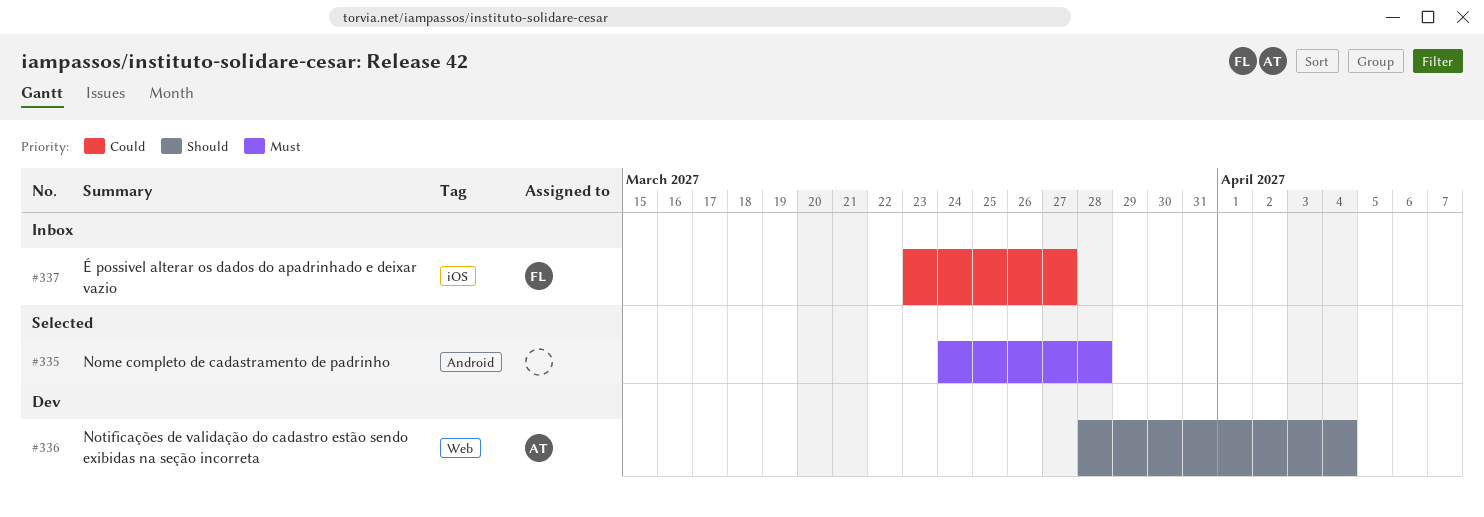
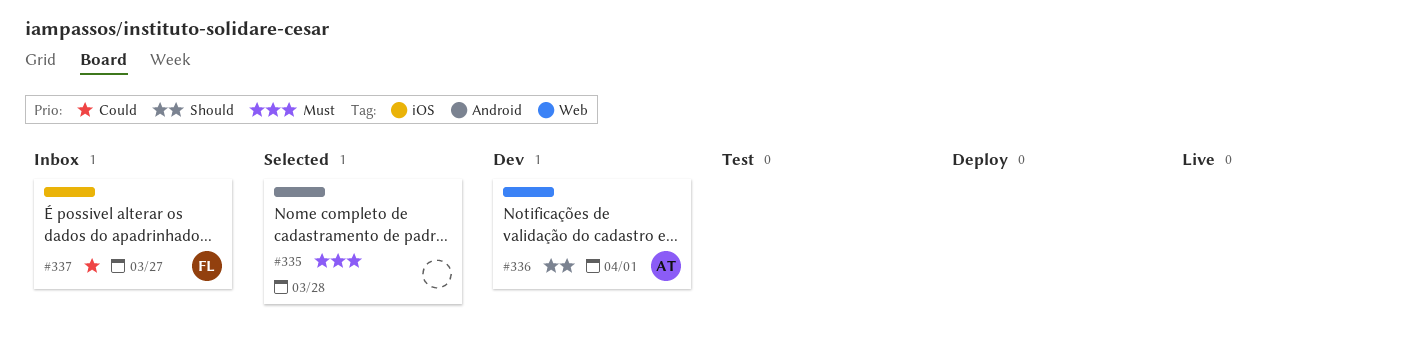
#336, due: Apr 4 -> Apr 1

